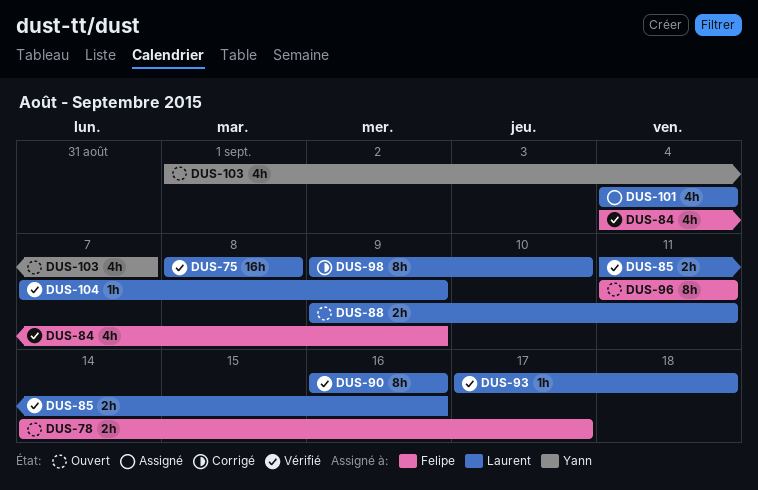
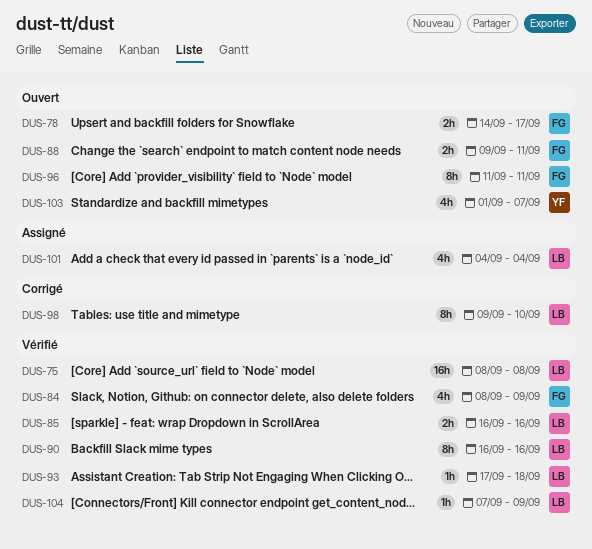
DUS-84, start: Sep 4 -> Sep 8
DUS-85, start: Sep 11 -> Sep 16
DUS-88, owner: Laurent -> Felipe

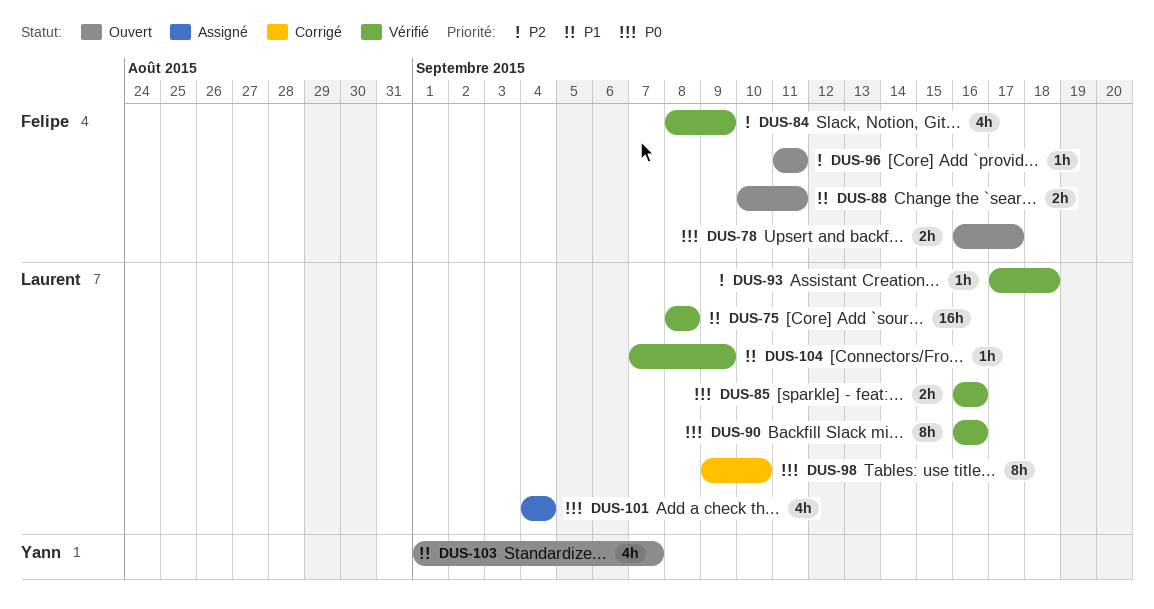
DUS-78, start: Sep 14 -> Sep 16
DUS-88, start: Sep 9 -> Sep 10
DUS-96, estimate: 8h -> 1h

